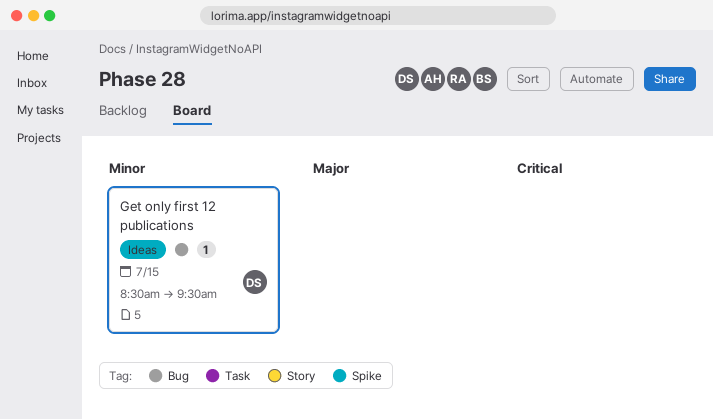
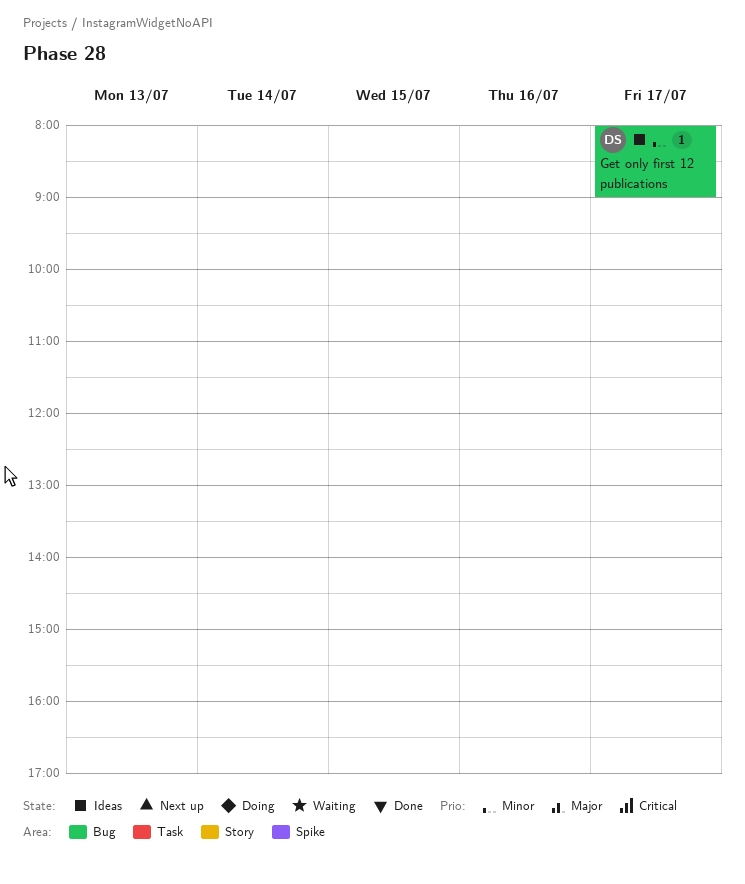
Get only first 12 publications, day: Jul 15 -> Jul 17
Get only first 12 publications, begins: 08:30 -> 08:00
Get only first 12 publications, ends: 09:30 -> 09:00

